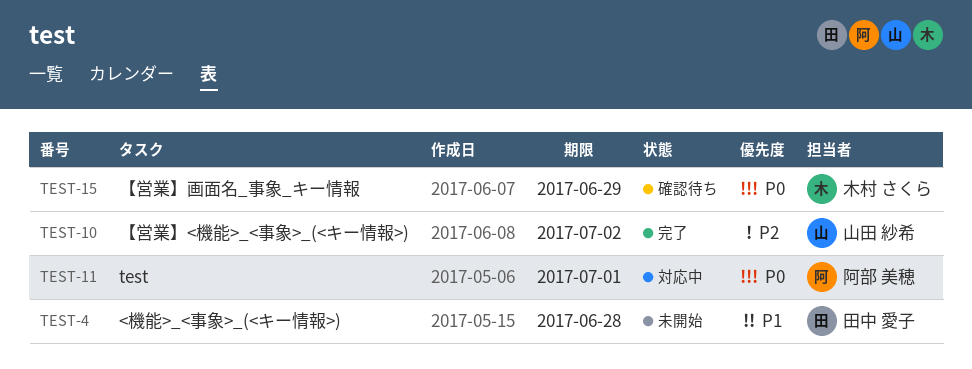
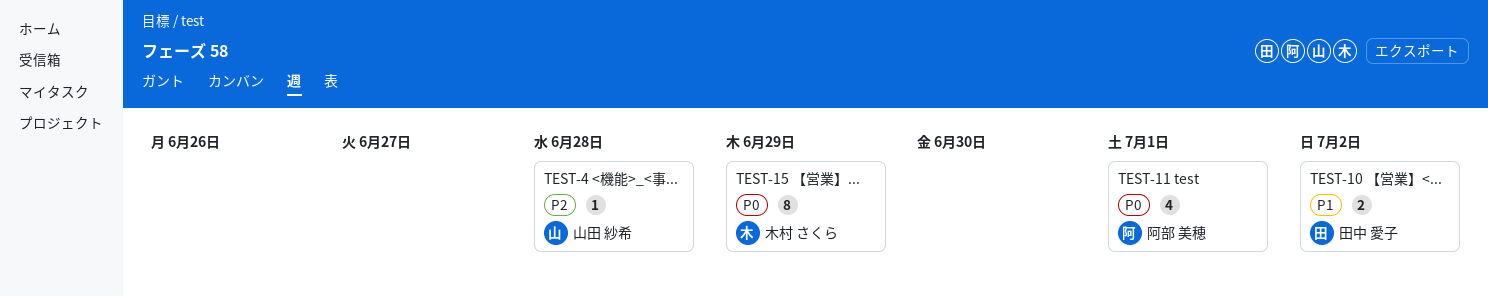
TEST-4, owner: 田中 愛子 -> 山田 紗希
TEST-4, priority: P1 -> P2
TEST-10, owner: 山田 紗希 -> 田中 愛子
TEST-10, priority: P2 -> P1

